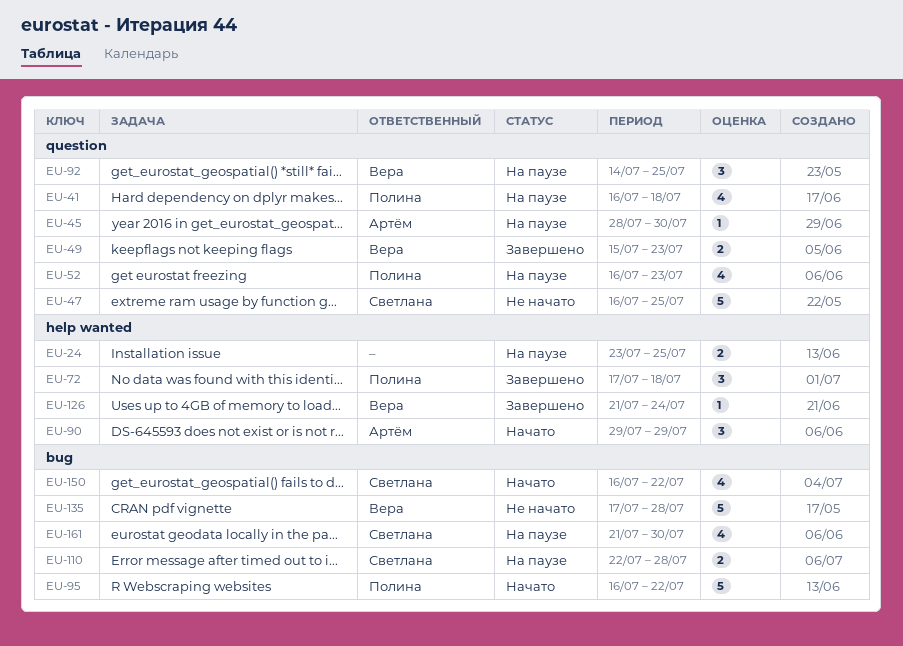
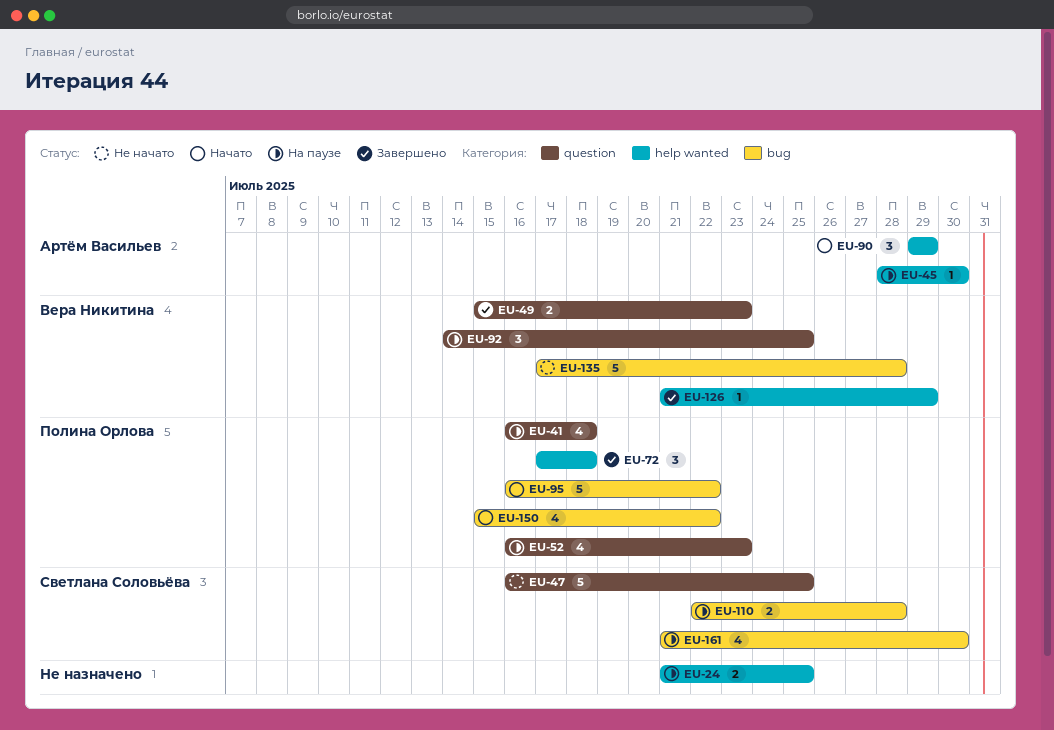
EU-24, start: Jul 23 -> Jul 21
EU-45, label: question -> help wanted
EU-126, due: Jul 24 -> Jul 29
EU-150, owner: Светлана Соловьёва -> Полина Орлова
EU-150, start: Jul 16 -> Jul 15

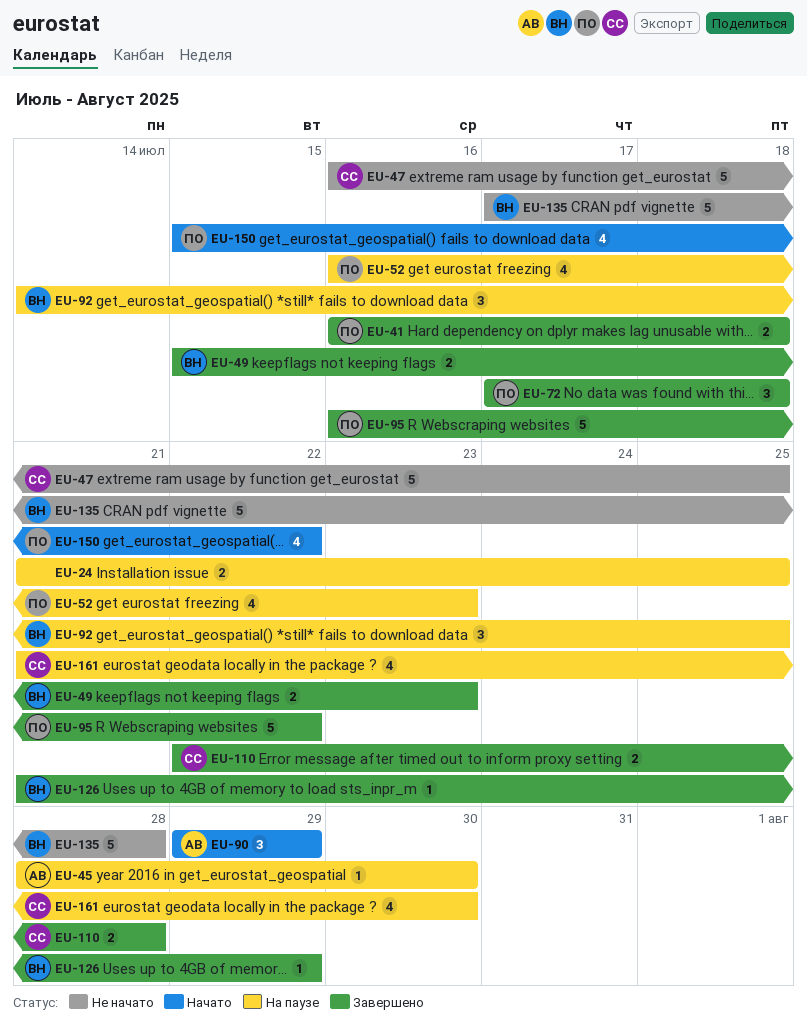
EU-41, status: На паузе -> Завершено
EU-41, estimate: 4 -> 2
EU-95, status: Начато -> Завершено
EU-110, status: На паузе -> Завершено

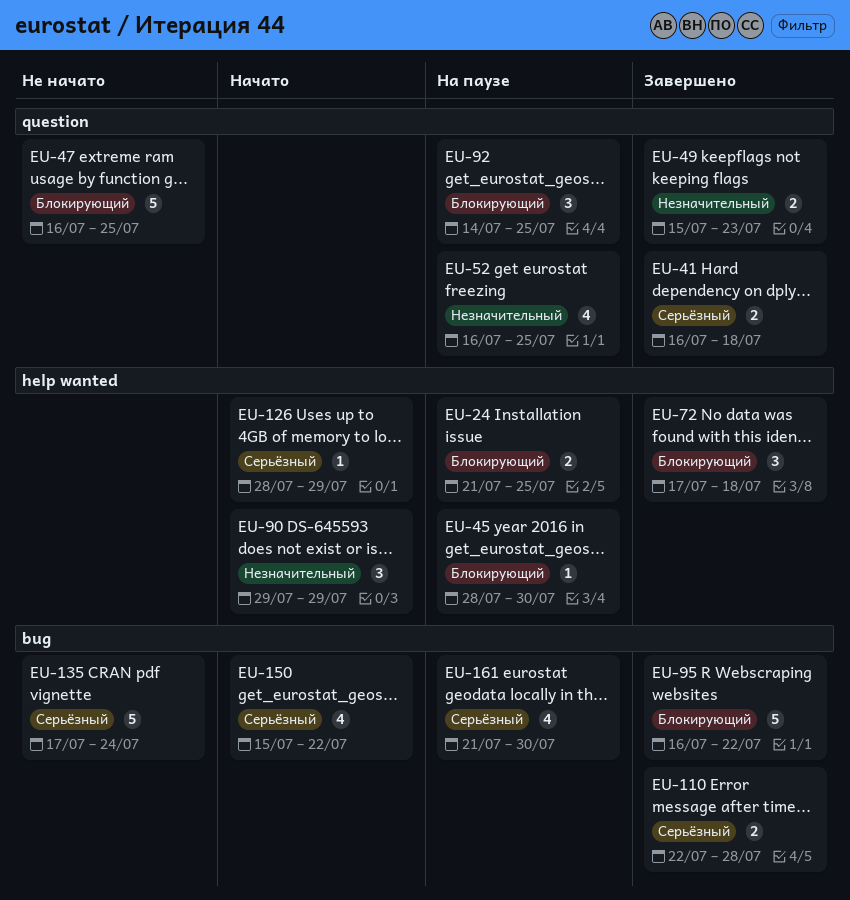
EU-52, due: Jul 23 -> Jul 25
EU-126, status: Завершено -> Начато
EU-126, start: Jul 21 -> Jul 28
EU-135, due: Jul 28 -> Jul 24

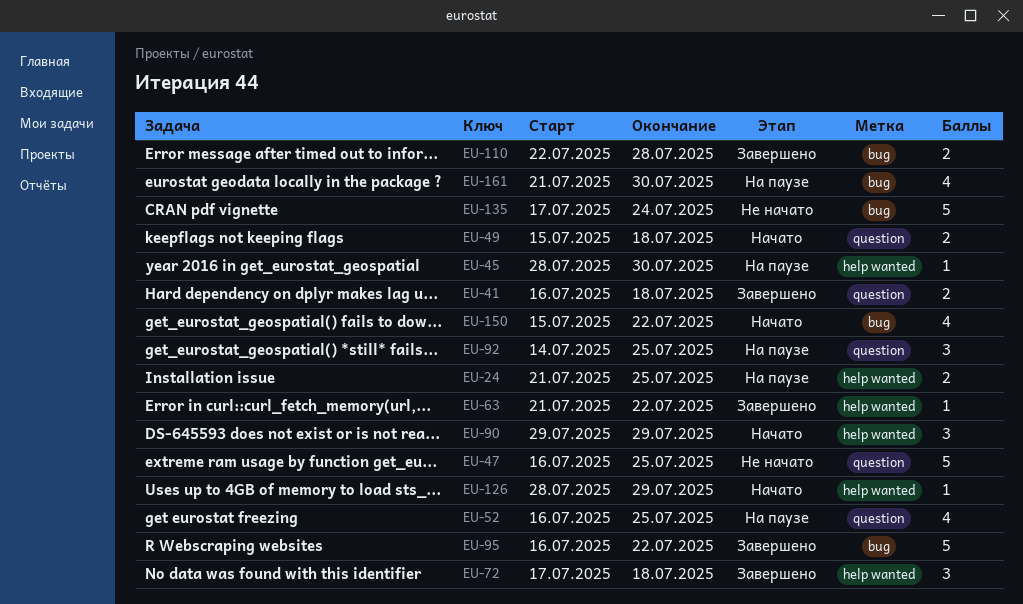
EU-49, status: Завершено -> Начато
EU-49, due: Jul 23 -> Jul 18
EU-63: none -> present

